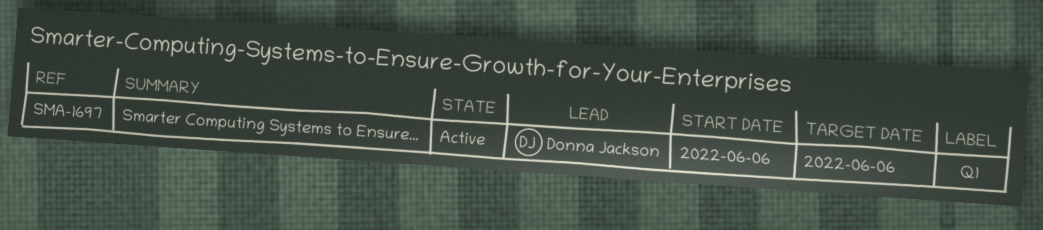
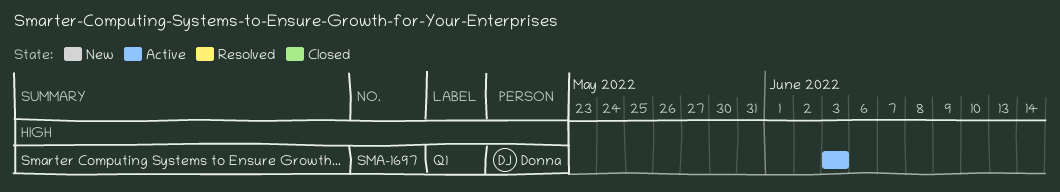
SMA-1697, start: Jun 6 -> Jun 3
SMA-1697, due: Jun 6 -> Jun 3

